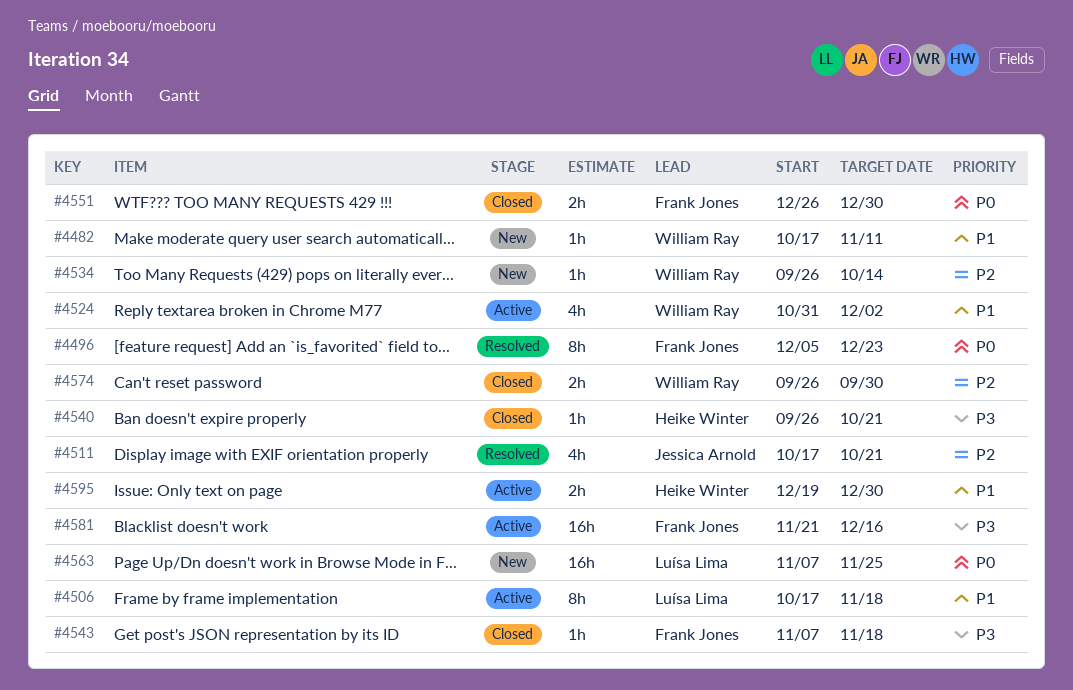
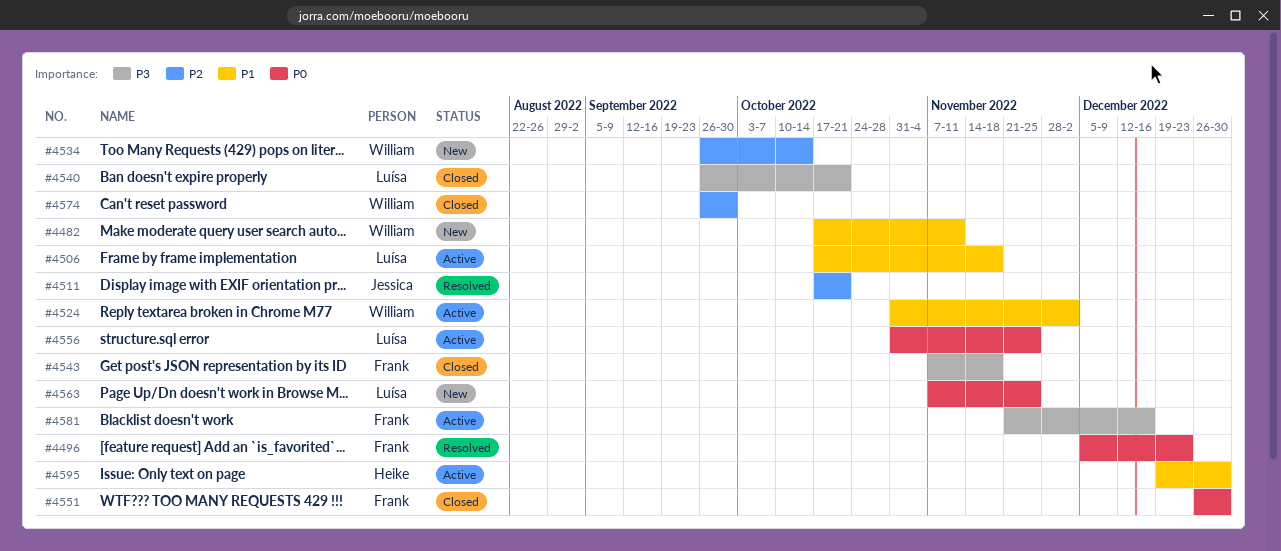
#4540, owner: Heike Winter -> Luísa Lima
#4556: none -> present

